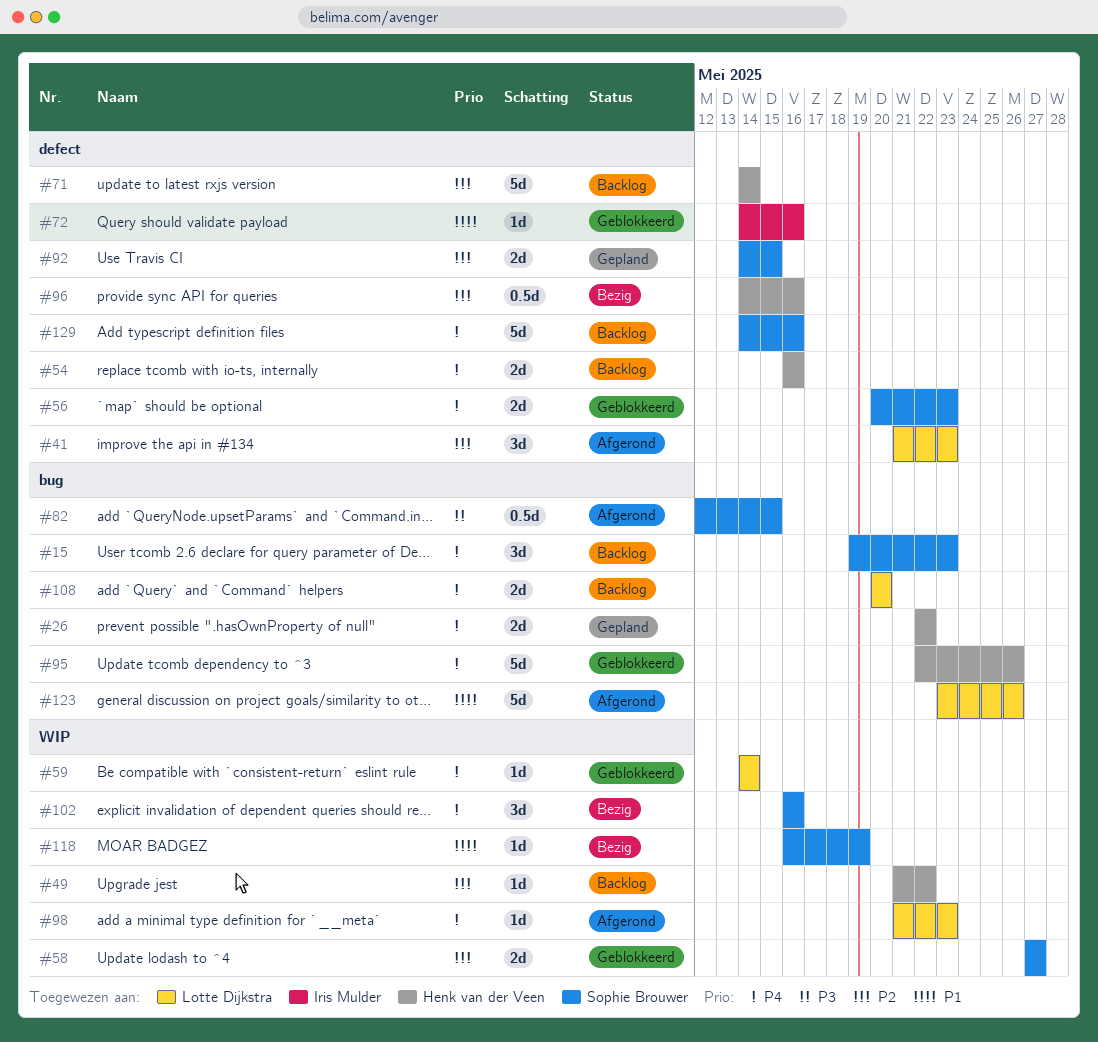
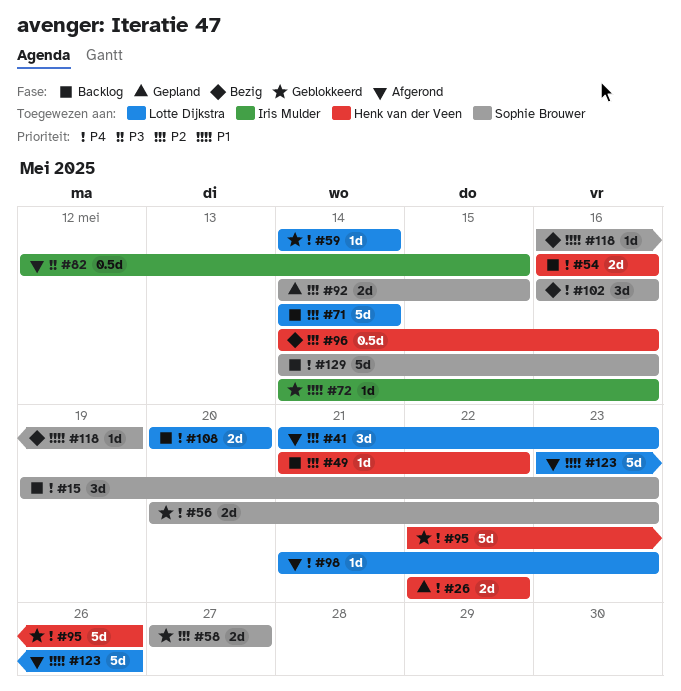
#71, owner: Henk van der Veen -> Lotte Dijkstra
#82, owner: Sophie Brouwer -> Iris Mulder

